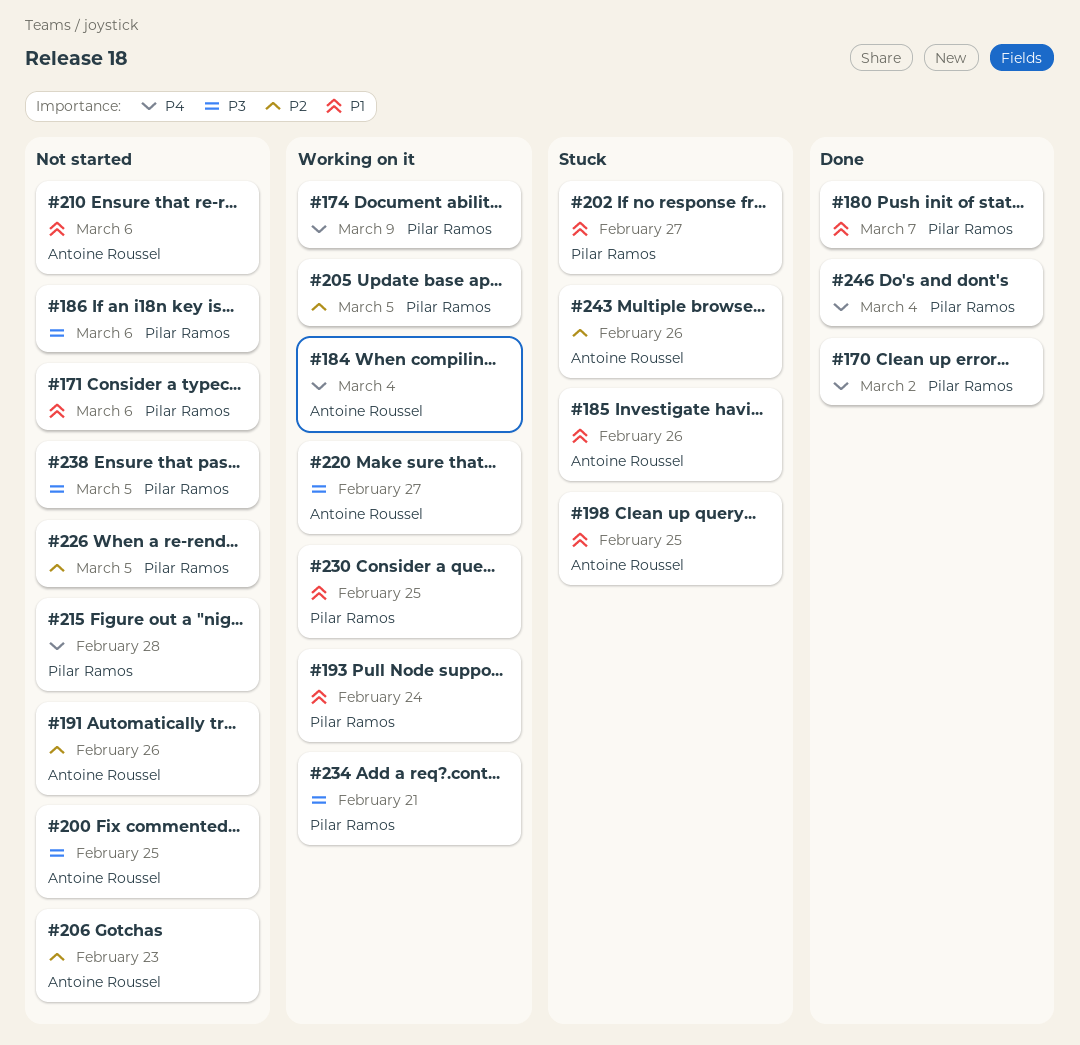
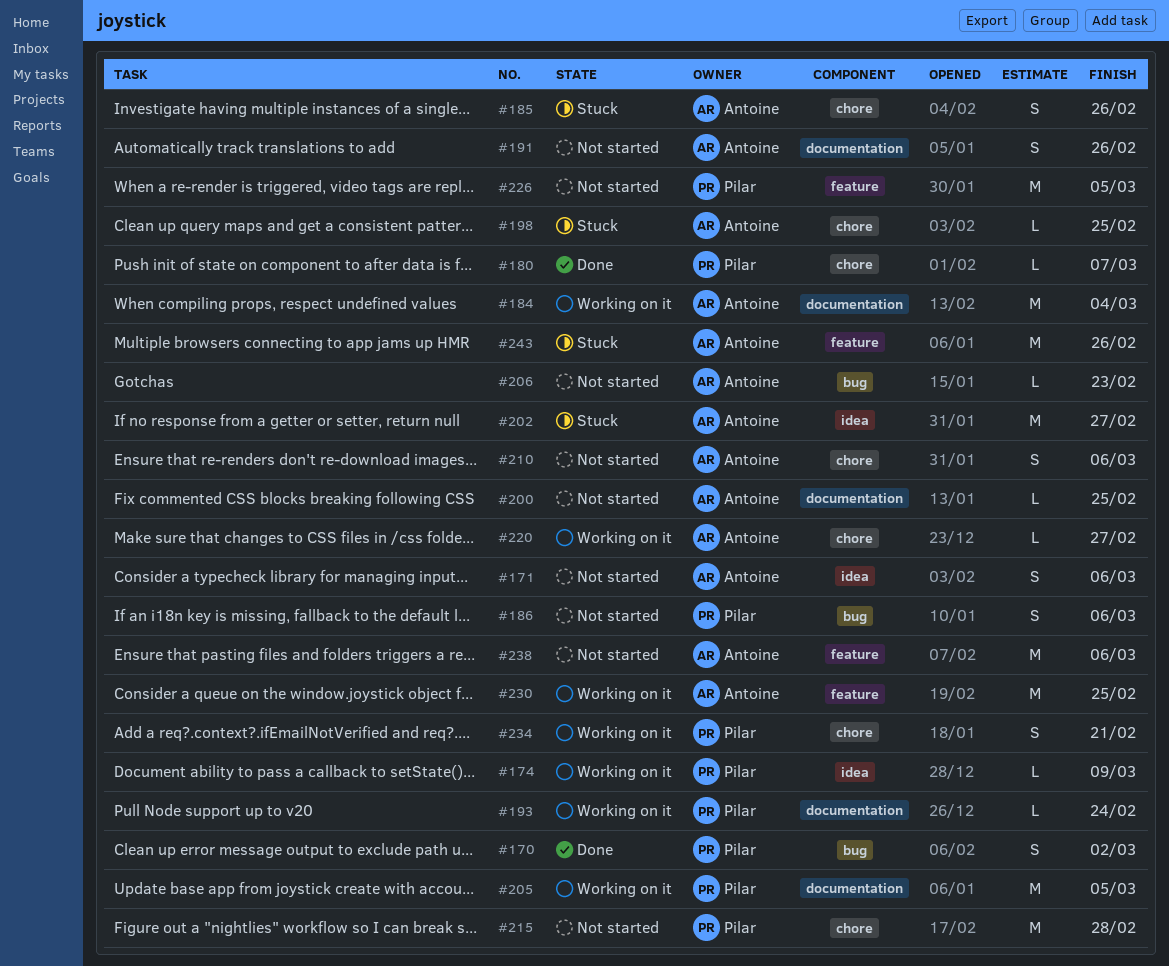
#171, owner: Pilar Ramos -> Antoine Roussel
#202, owner: Pilar Ramos -> Antoine Roussel
#230, owner: Pilar Ramos -> Antoine Roussel
#238, owner: Pilar Ramos -> Antoine Roussel
#238, due: Mar 5 -> Mar 6
#246: present -> none

